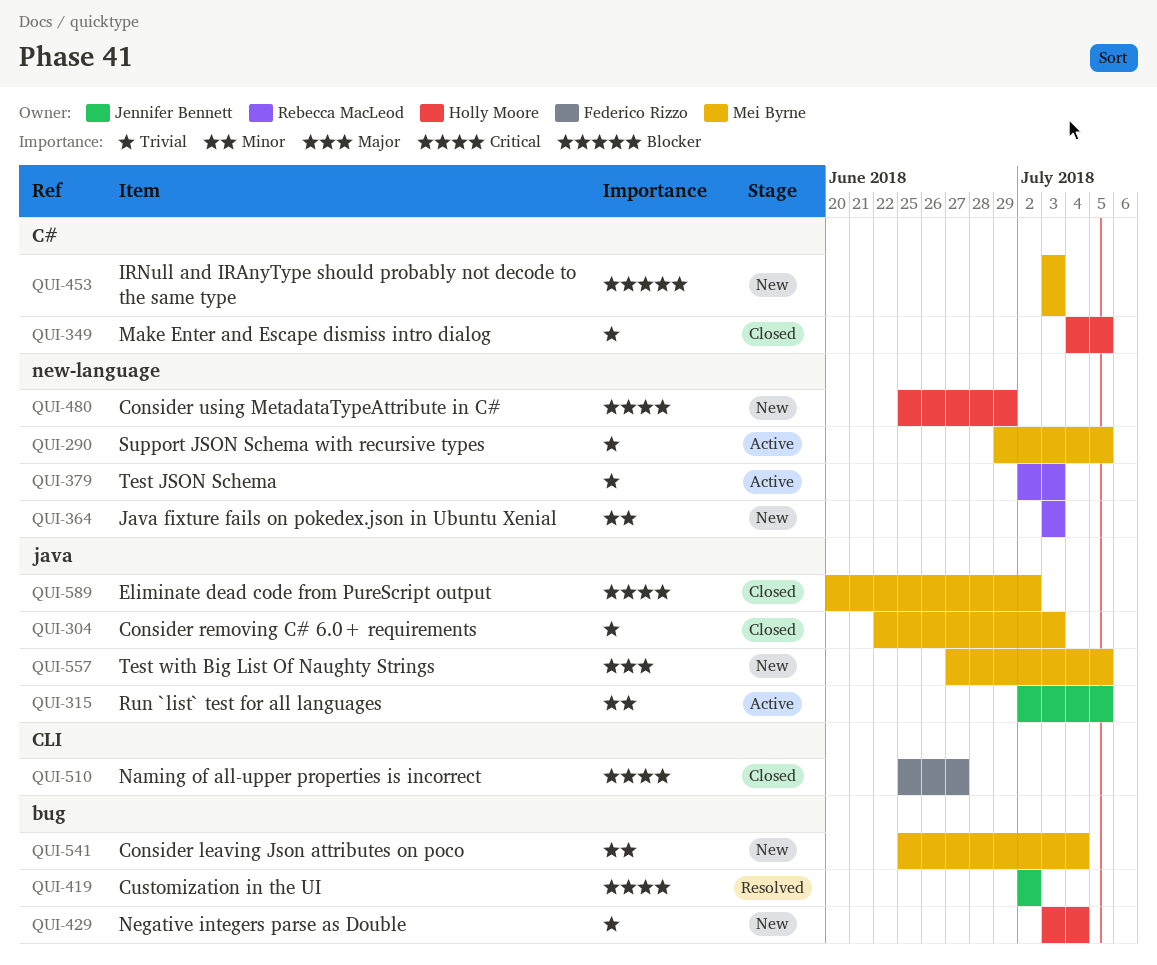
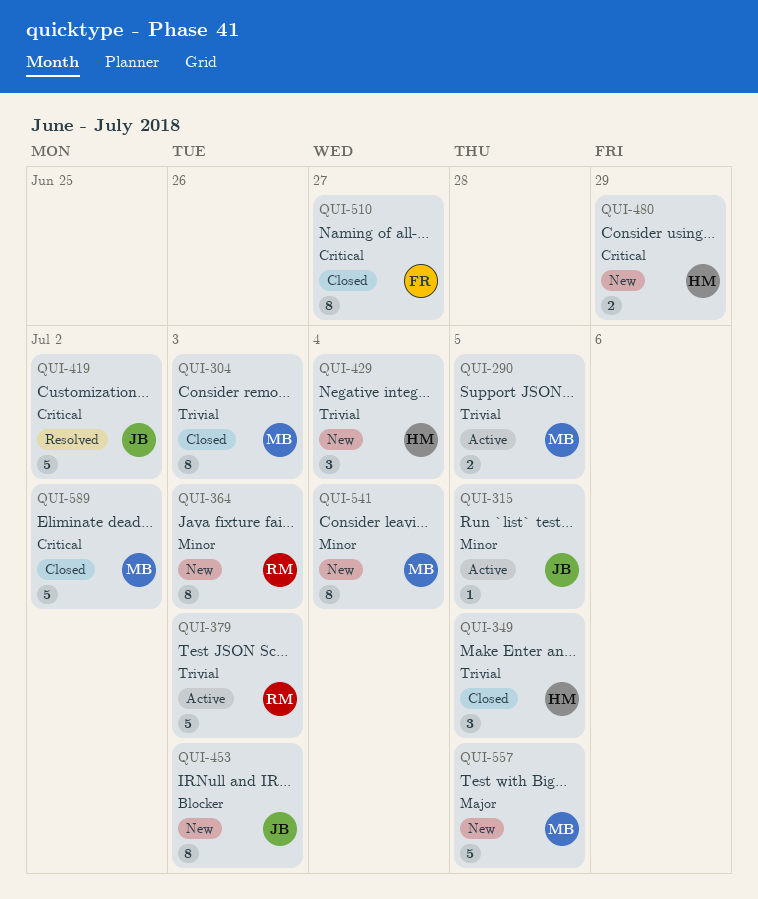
QUI-453, owner: Mei Byrne -> Jennifer Bennett

